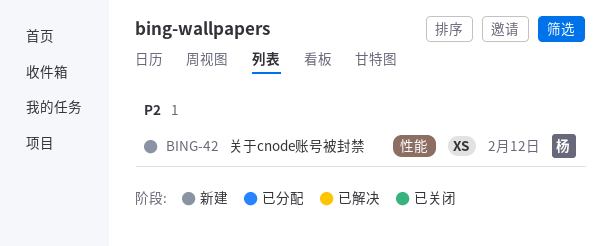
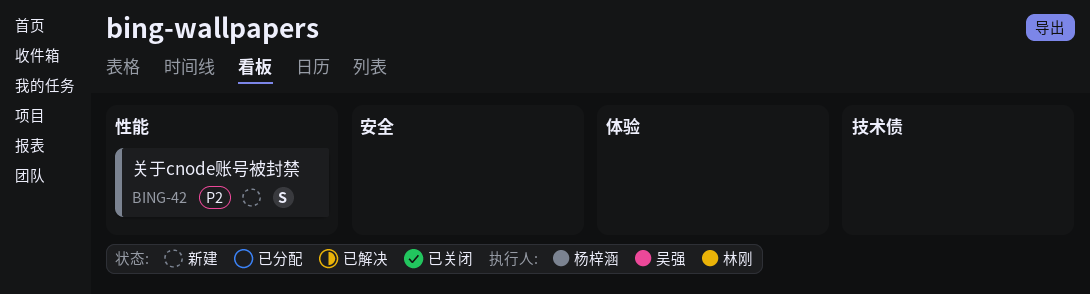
BING-42, estimate: XS -> S

